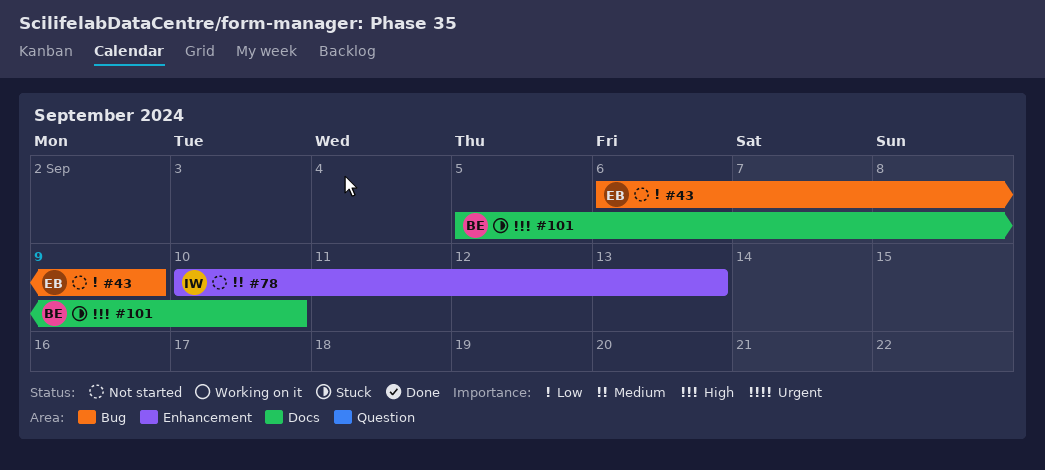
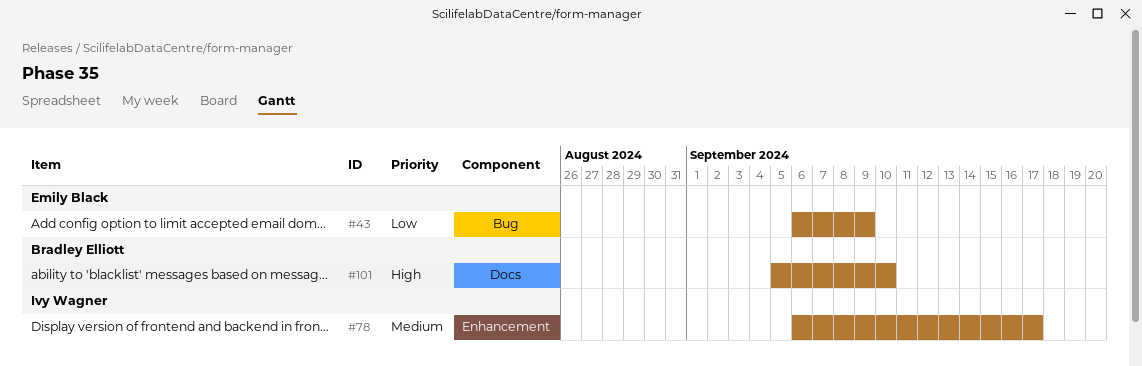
#78, start: Sep 10 -> Sep 6
#78, due: Sep 13 -> Sep 17

